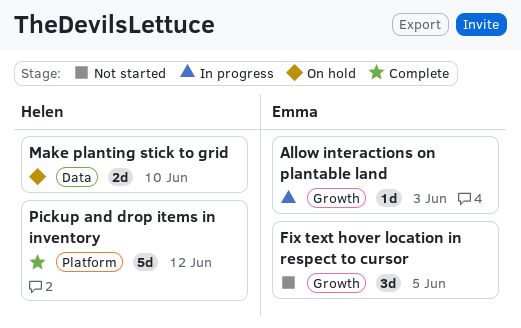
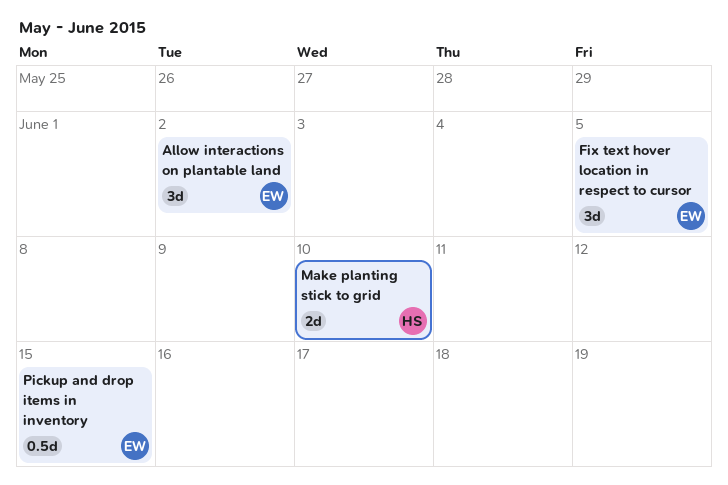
Allow interactions on plantable land, estimate: 1d -> 3d
Allow interactions on plantable land, due: Jun 3 -> Jun 2
Pickup and drop items in inventory, owner: Helen -> Emma
Pickup and drop items in inventory, estimate: 5d -> 0.5d
Pickup and drop items in inventory, due: Jun 12 -> Jun 15

